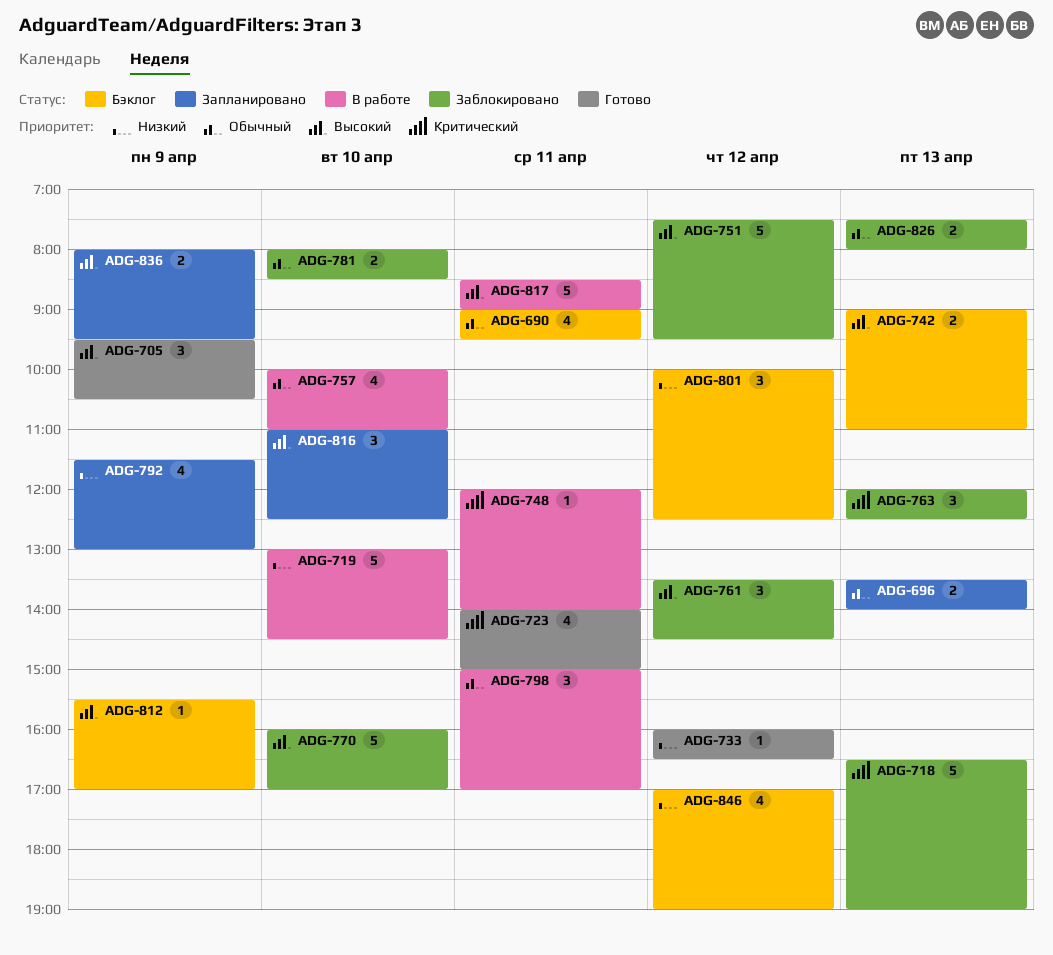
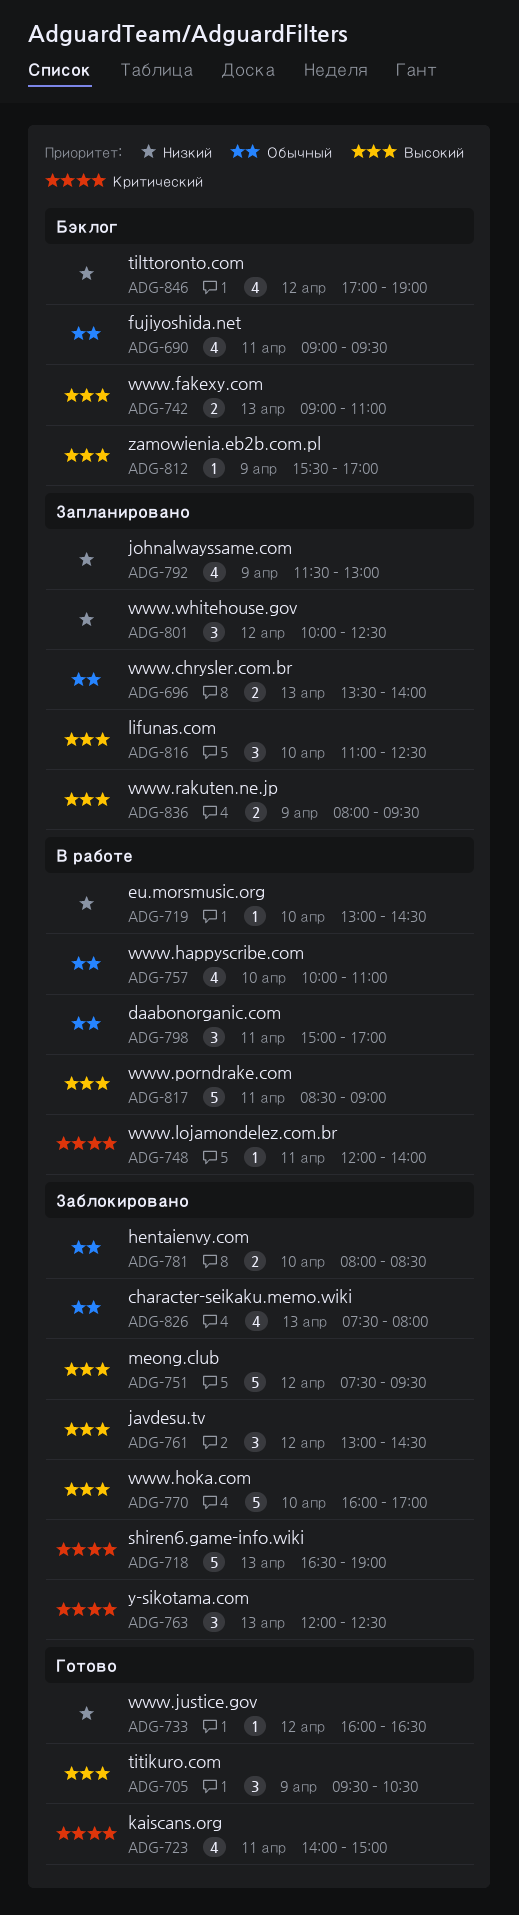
ADG-719, estimate: 5 -> 1
ADG-761, begins: 13:30 -> 13:00
ADG-801, status: Бэклог -> Запланировано
ADG-826, estimate: 2 -> 4

